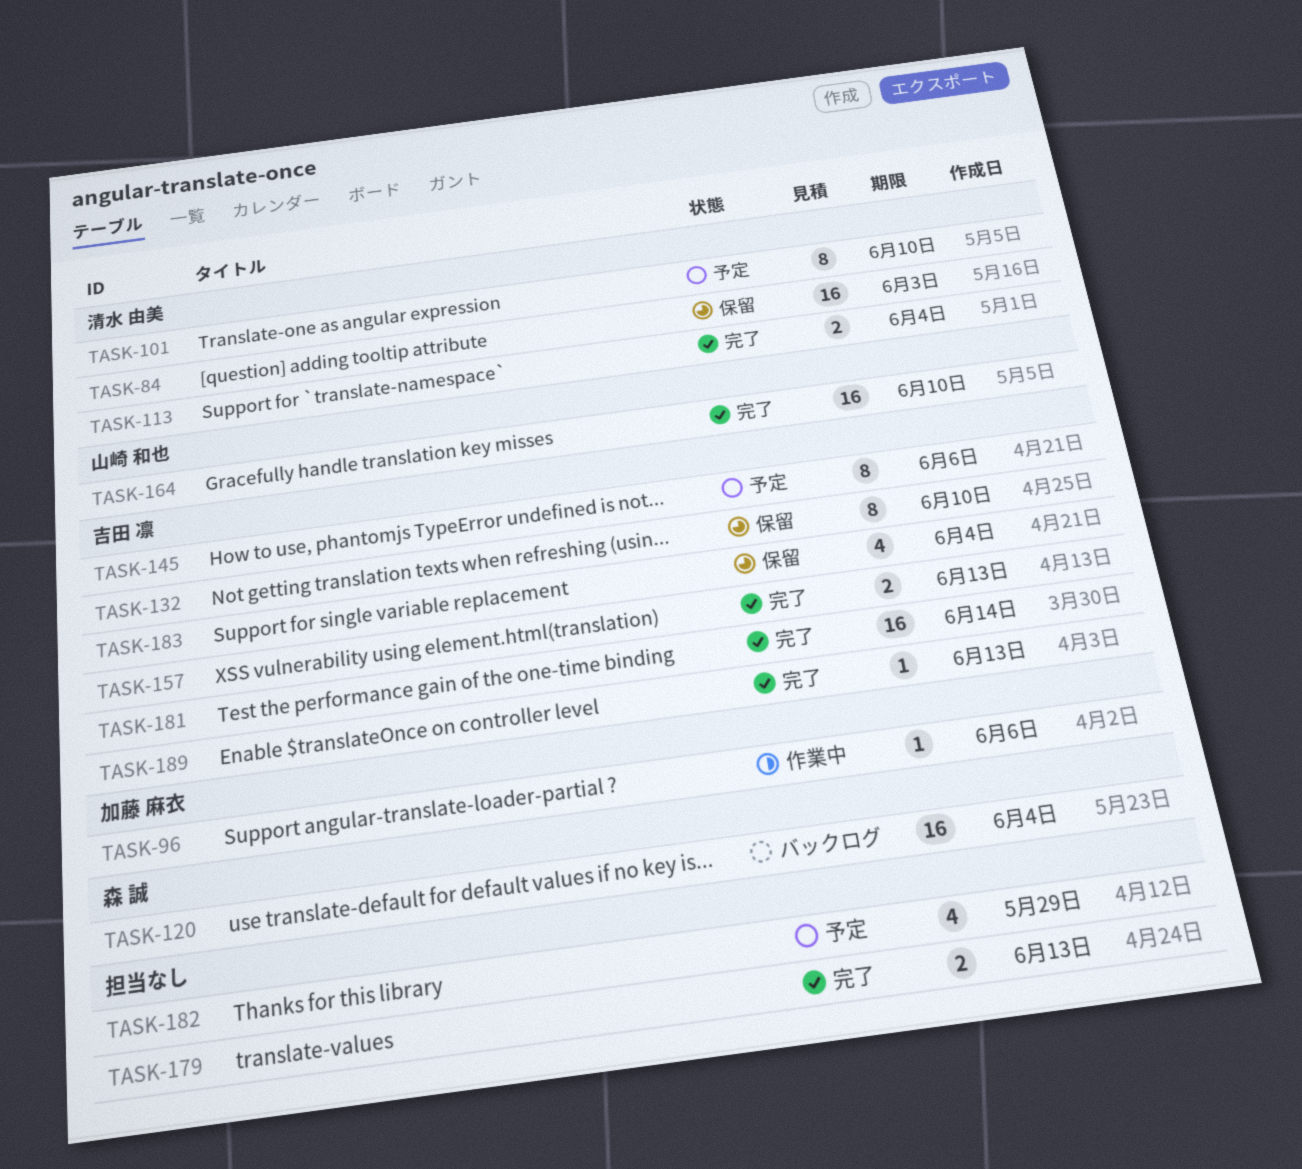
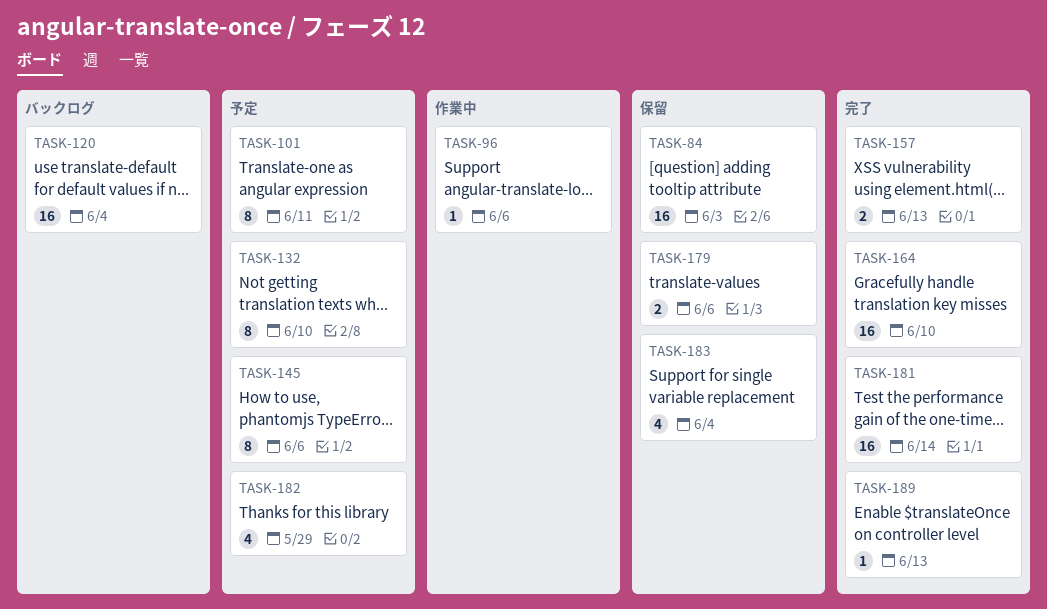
TASK-101, due: Jun 10 -> Jun 11
TASK-113: present -> none
TASK-132, status: 保留 -> 予定
TASK-179, status: 完了 -> 保留
TASK-179, due: Jun 13 -> Jun 6

